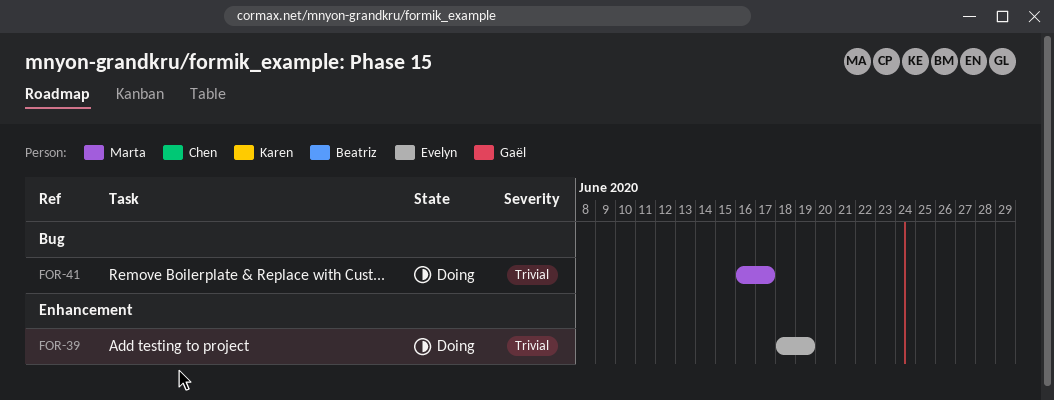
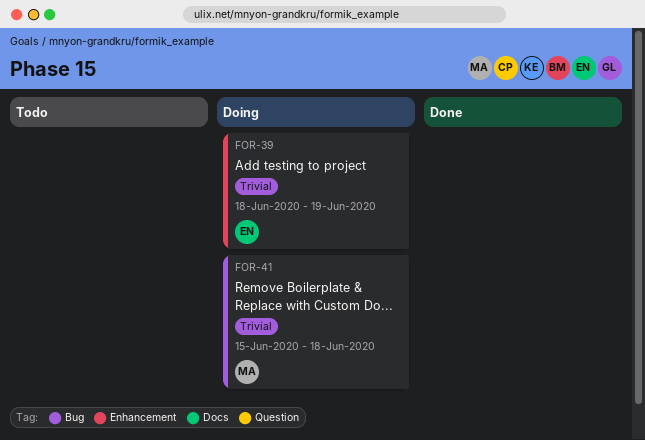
FOR-41, start: Jun 16 -> Jun 15
FOR-41, due: Jun 17 -> Jun 18

